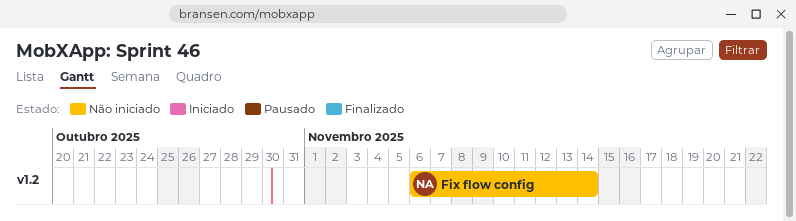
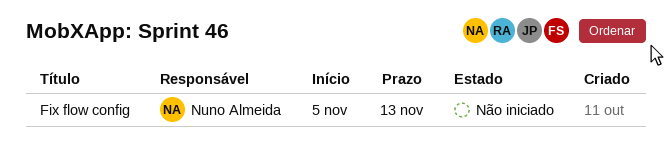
Fix flow config, start: Nov 6 -> Nov 5
Fix flow config, due: Nov 14 -> Nov 13

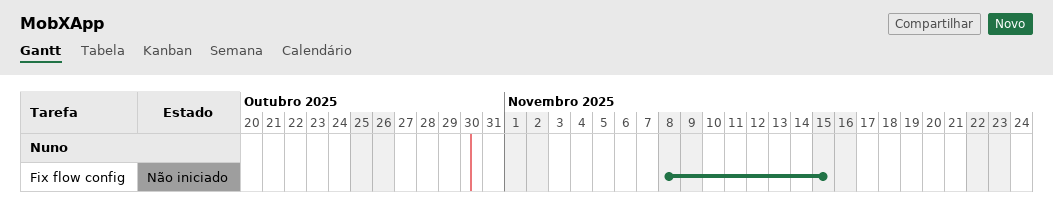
Fix flow config, start: Nov 5 -> Nov 8
Fix flow config, due: Nov 13 -> Nov 15

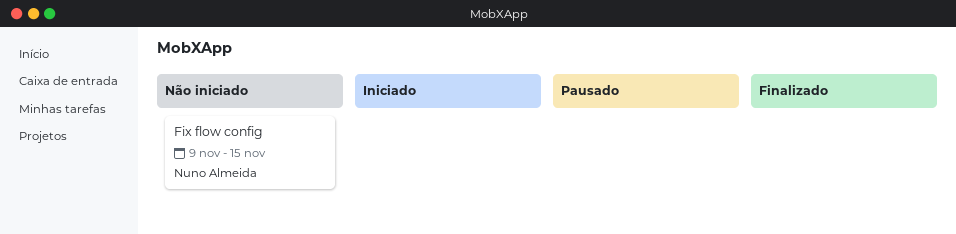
Fix flow config, start: Nov 8 -> Nov 9

